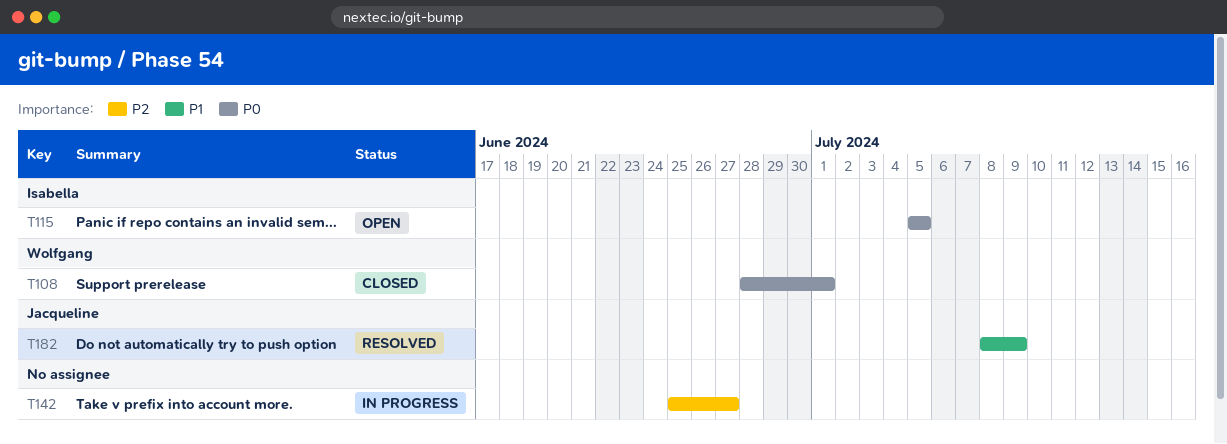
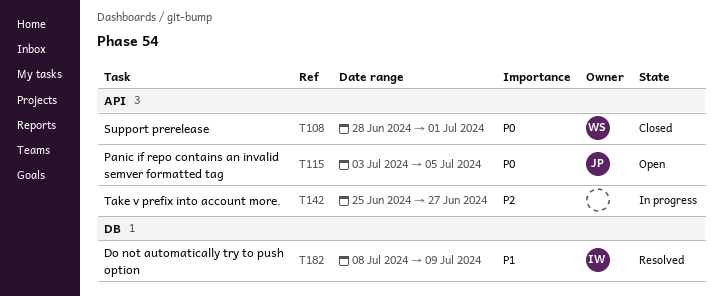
T115, owner: Isabella -> Jacqueline
T115, start: Jul 5 -> Jul 3
T182, owner: Jacqueline -> Isabella

